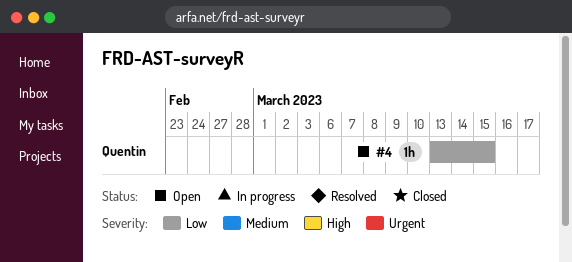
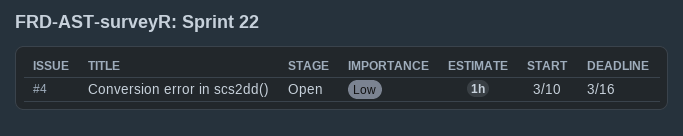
#4, start: Mar 13 -> Mar 10
#4, due: Mar 15 -> Mar 16

